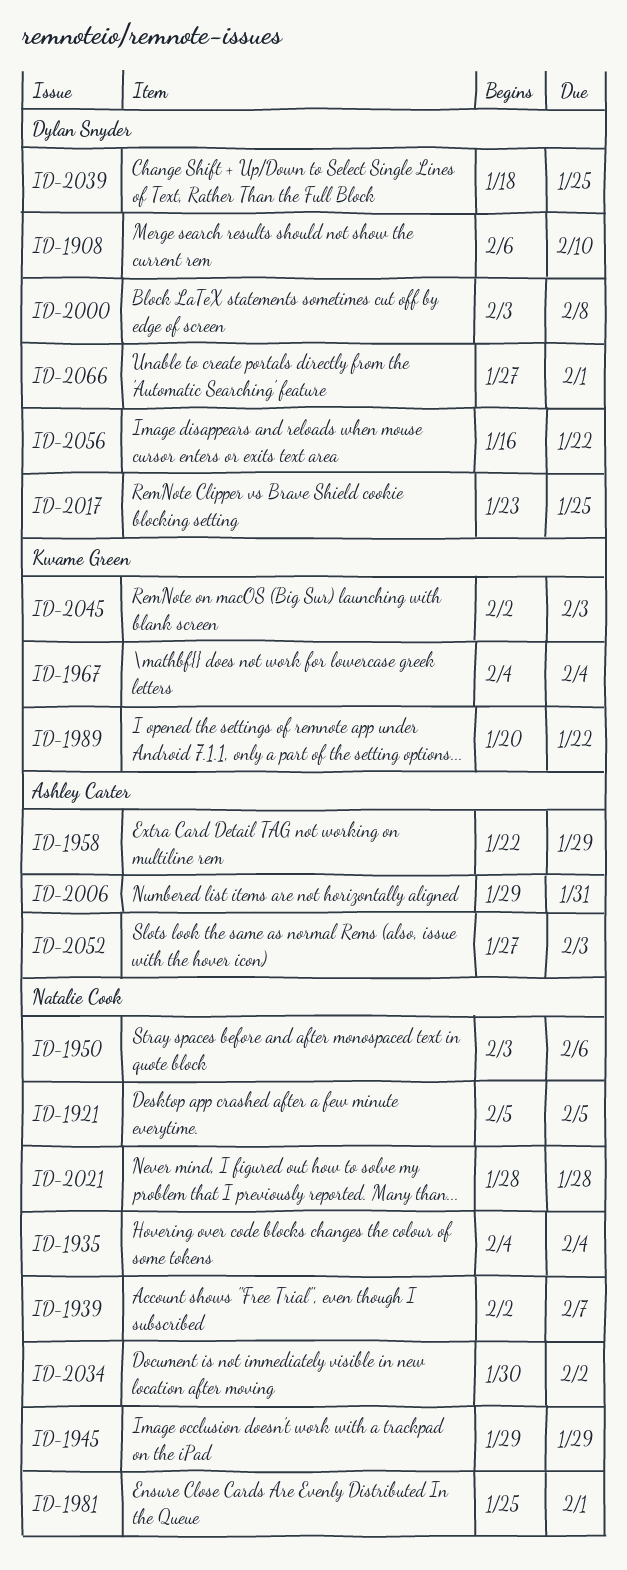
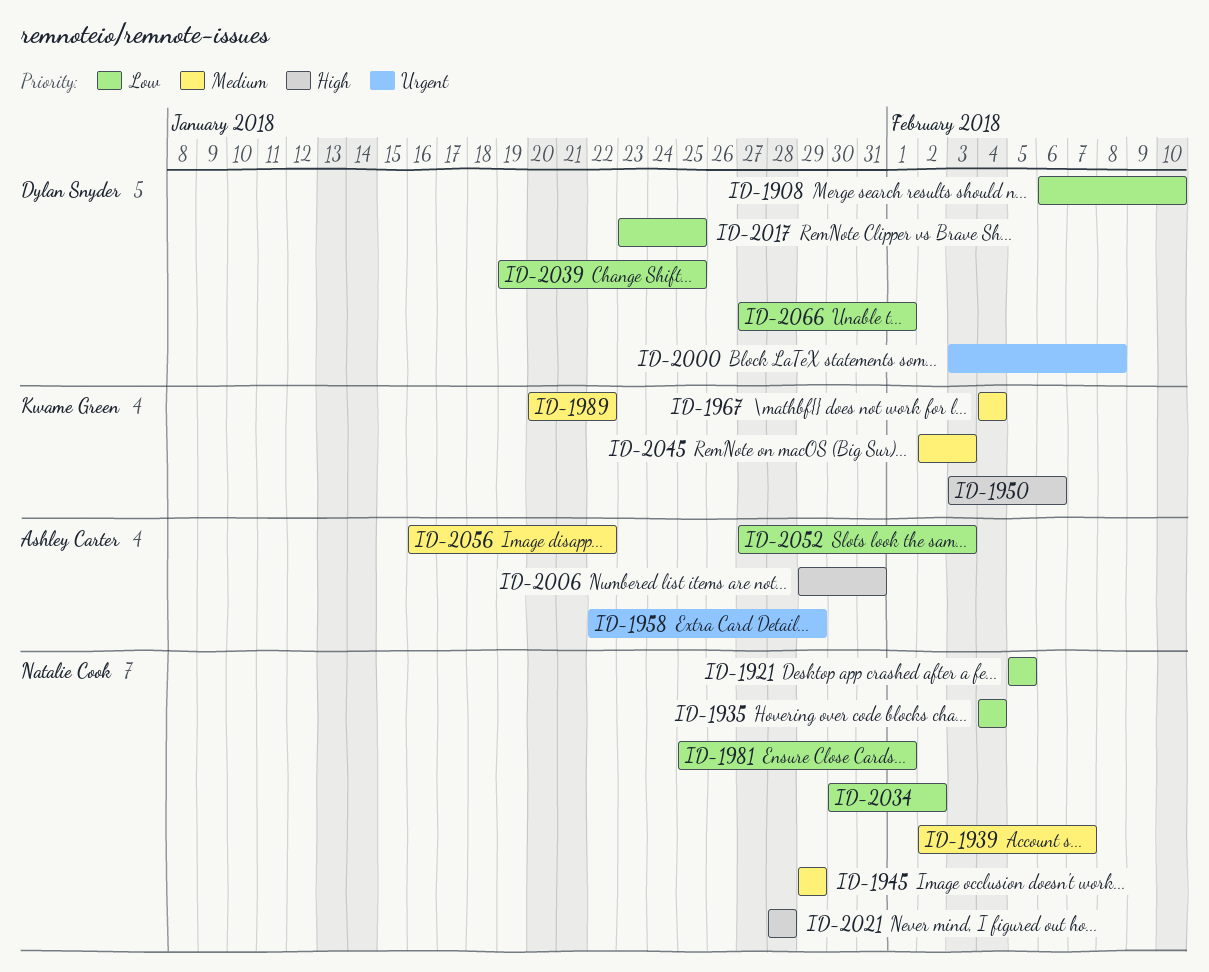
ID-1950, owner: Natalie Cook -> Kwame Green
ID-2039, start: Jan 18 -> Jan 19
ID-2056, owner: Dylan Snyder -> Ashley Carter

